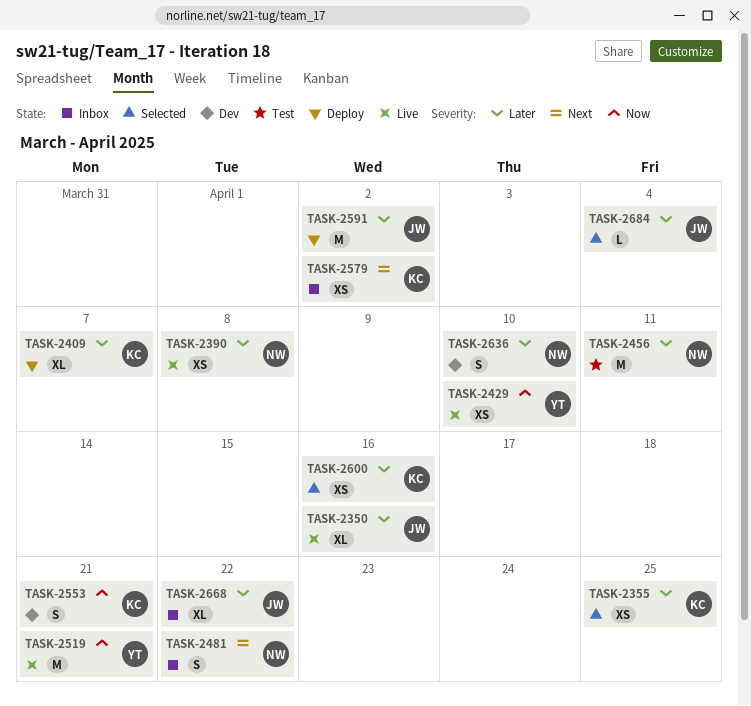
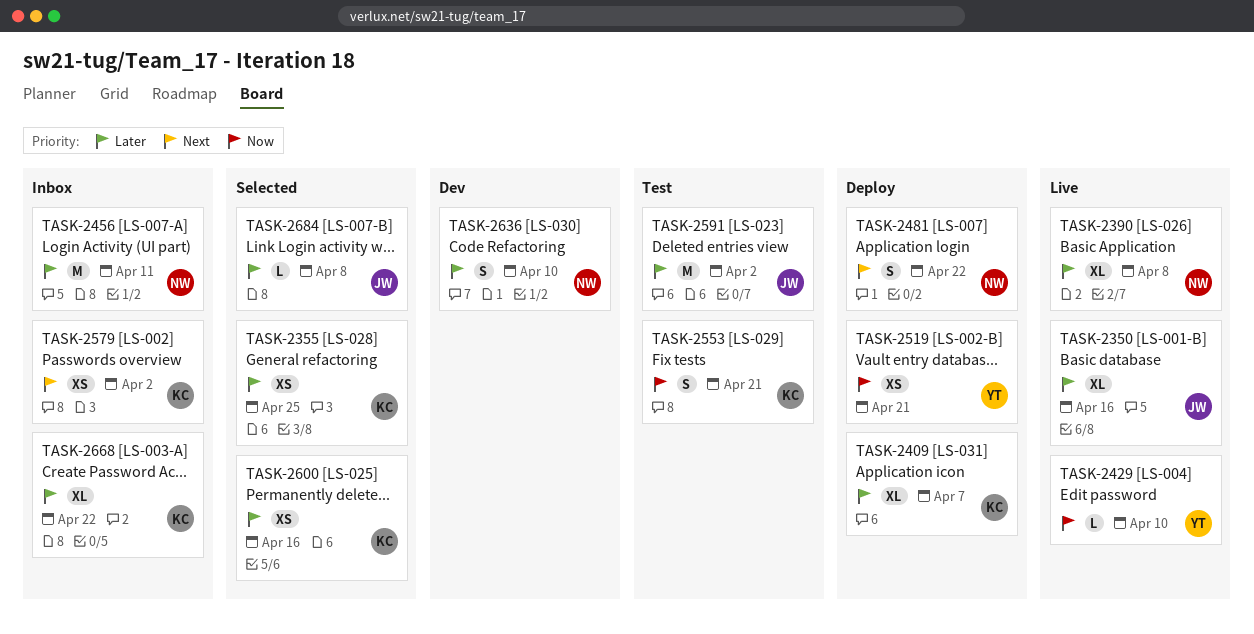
TASK-2390, estimate: XS -> XL
TASK-2429, estimate: XS -> L
TASK-2456, status: Test -> Inbox
TASK-2481, status: Inbox -> Deploy
TASK-2519, status: Live -> Deploy
TASK-2519, estimate: M -> XS
TASK-2553, status: Dev -> Test
TASK-2591, status: Deploy -> Test
TASK-2668, owner: JW -> KC
TASK-2684, due: Apr 4 -> Apr 8

